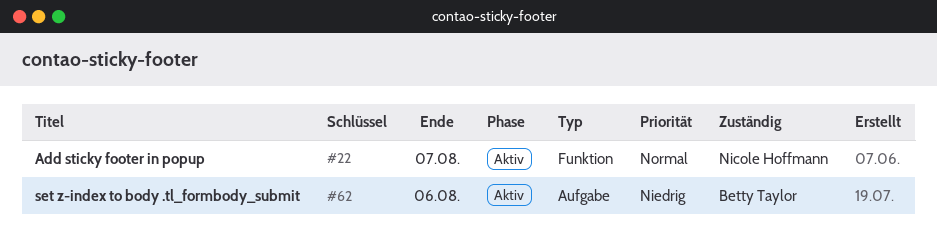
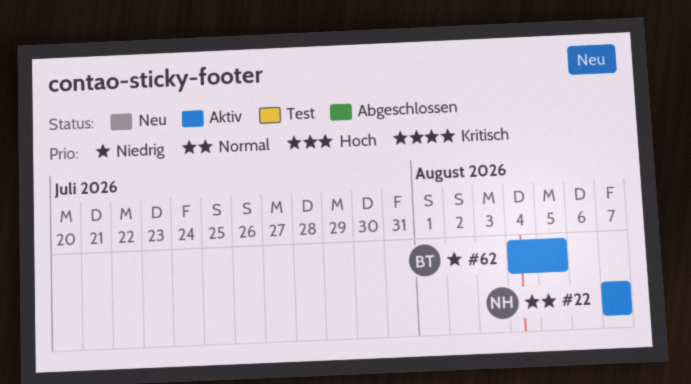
#62, due: Aug 6 -> Aug 5

